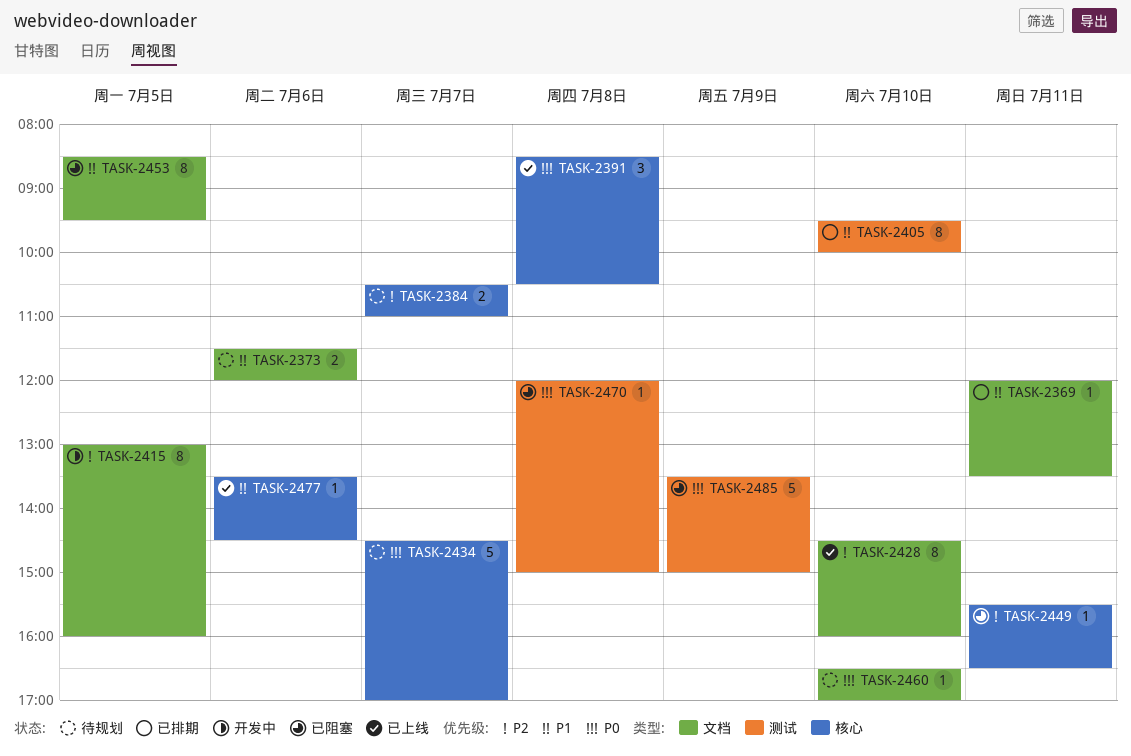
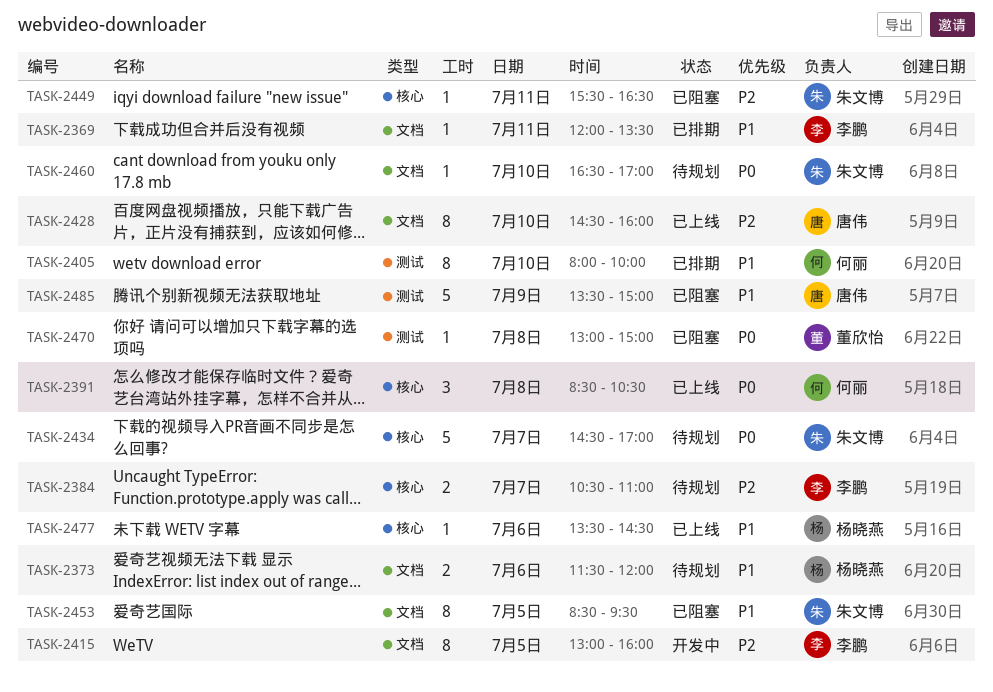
TASK-2405, begins: 09:30 -> 08:00
TASK-2470, begins: 12:00 -> 13:00
TASK-2485, priority: P0 -> P1

